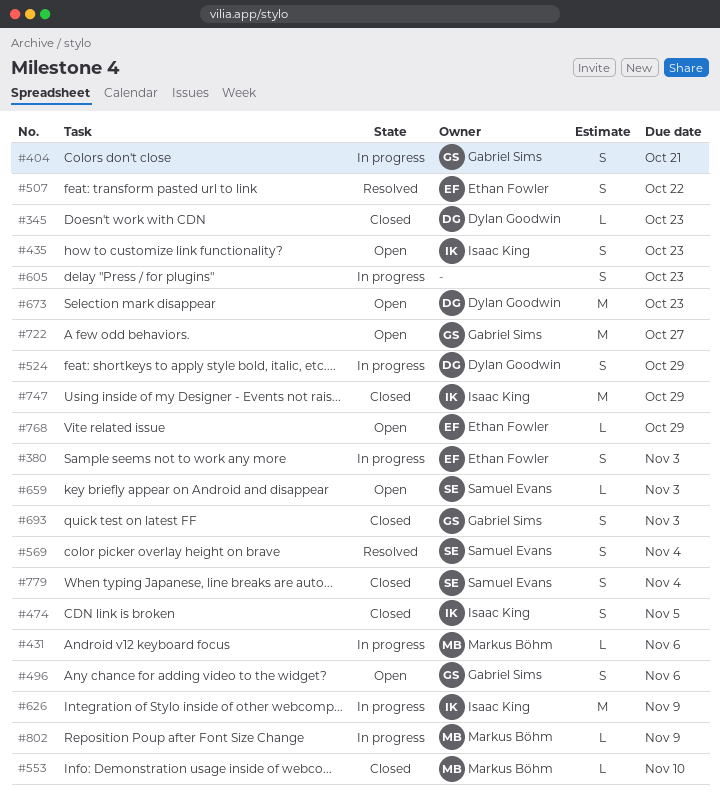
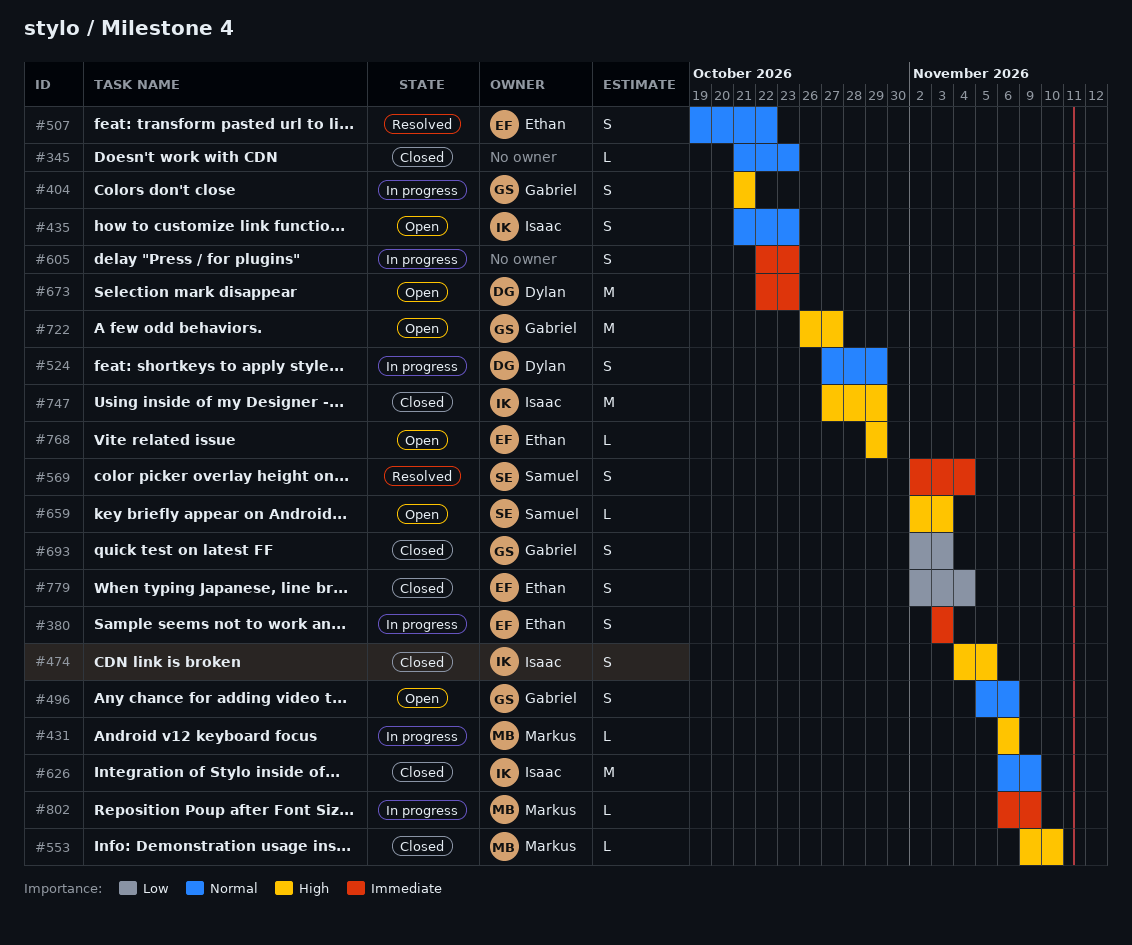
#345, owner: Dylan Goodwin -> none
#626, status: In progress -> Closed
#779, owner: Samuel Evans -> Ethan Fowler

